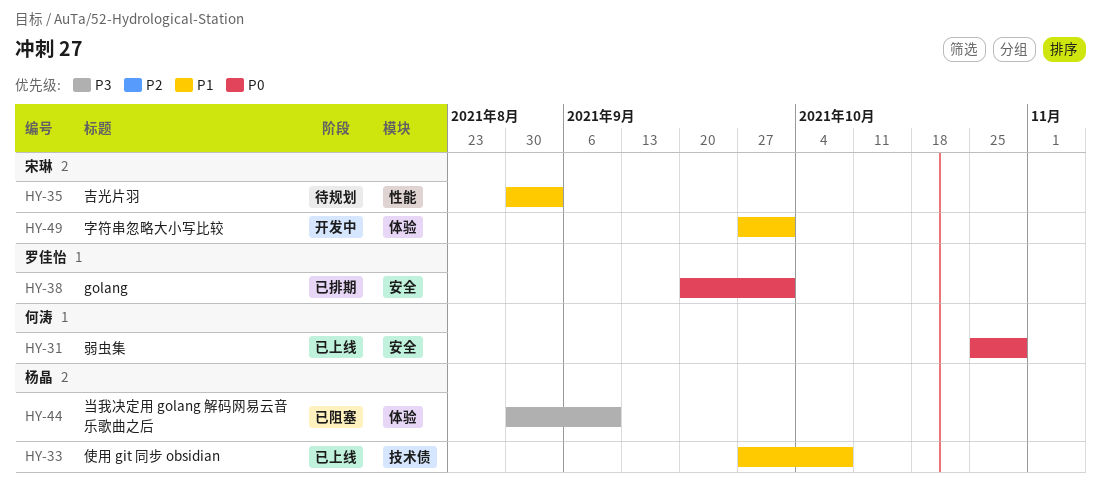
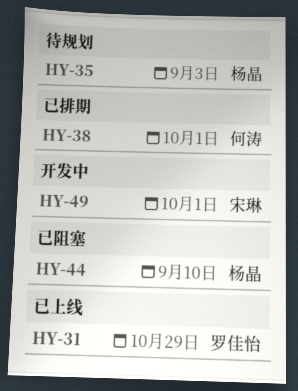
HY-31, owner: 何涛 -> 罗佳怡
HY-33: present -> none
HY-35, owner: 宋琳 -> 杨晶
HY-38, owner: 罗佳怡 -> 何涛

